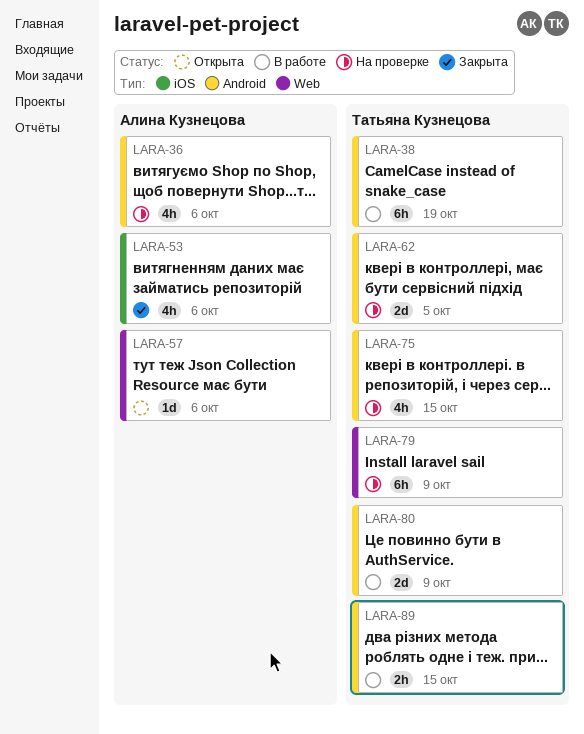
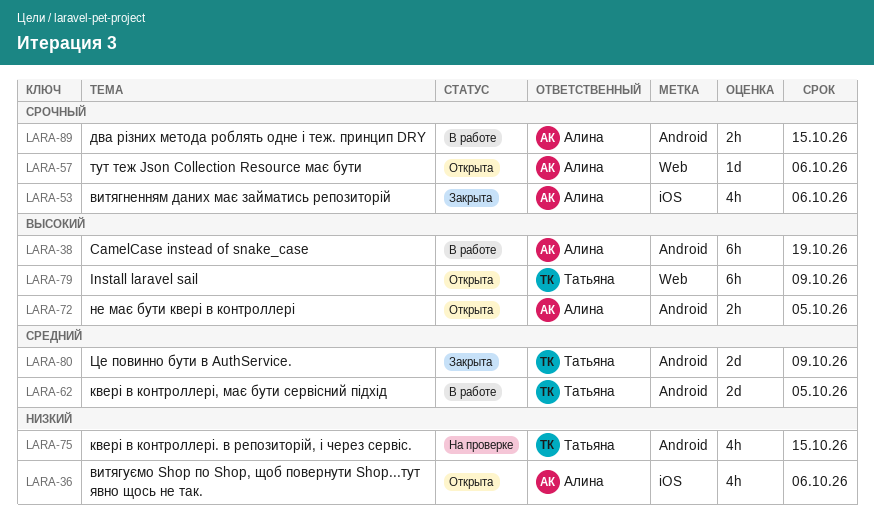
LARA-36, status: На проверке -> Открыта
LARA-36, label: Android -> iOS
LARA-38, owner: Татьяна Кузнецова -> Алина Кузнецова
LARA-62, status: На проверке -> В работе
LARA-72: none -> present
LARA-79, status: На проверке -> Открыта
LARA-80, status: В работе -> Закрыта
LARA-89, owner: Татьяна Кузнецова -> Алина Кузнецова

